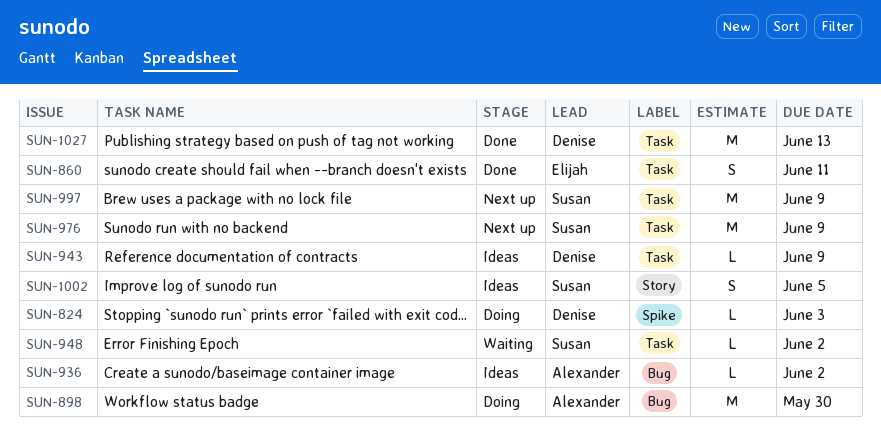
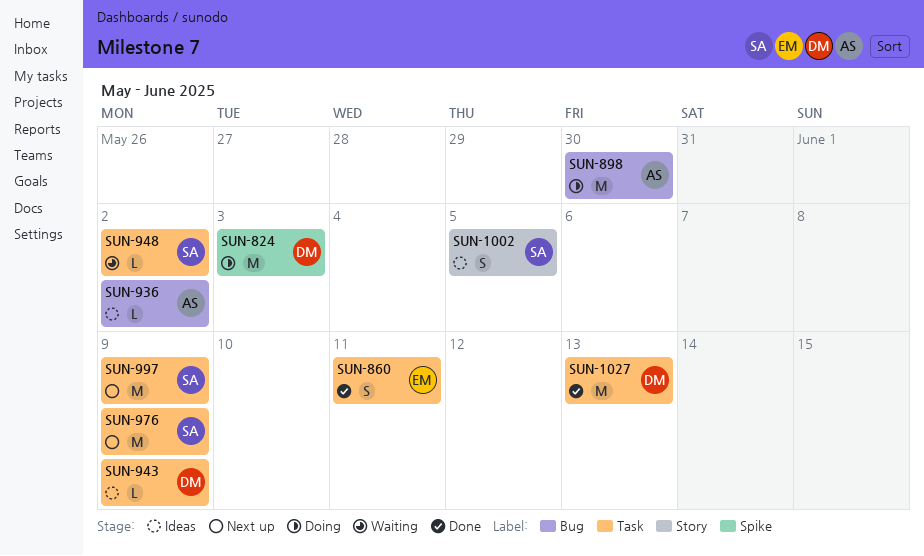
SUN-824, estimate: L -> M

